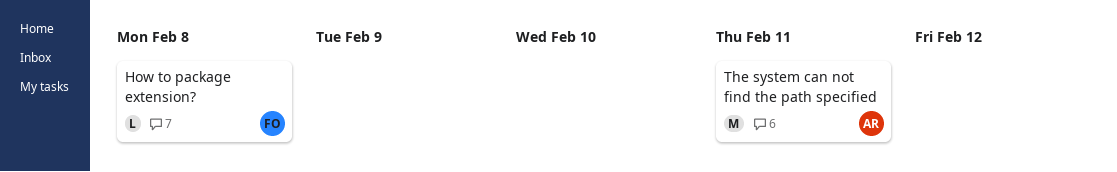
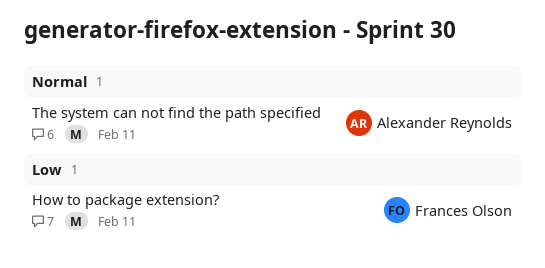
How to package extension?, estimate: L -> M
How to package extension?, due: Feb 8 -> Feb 11

